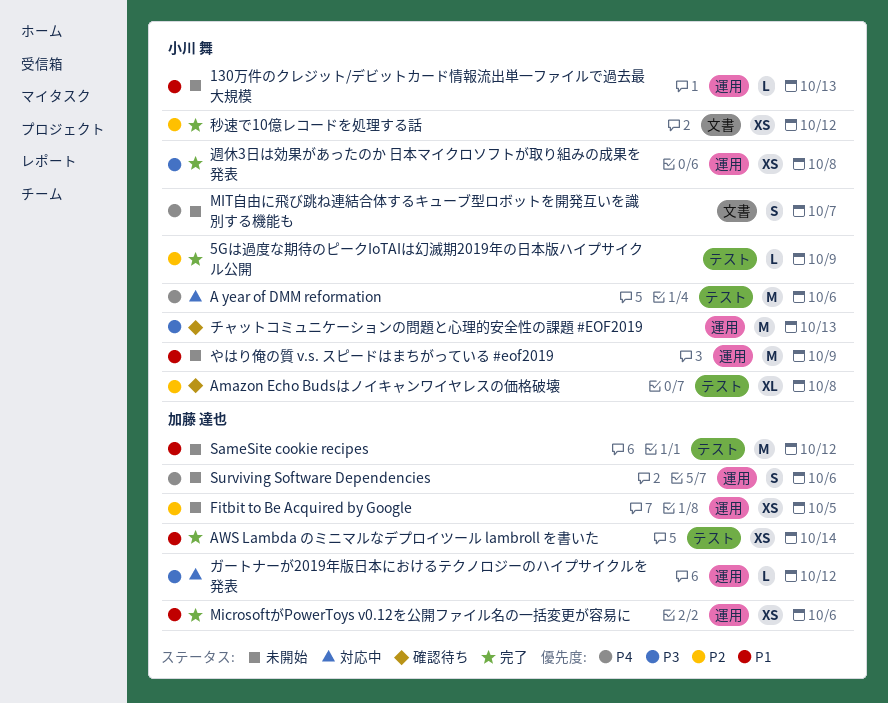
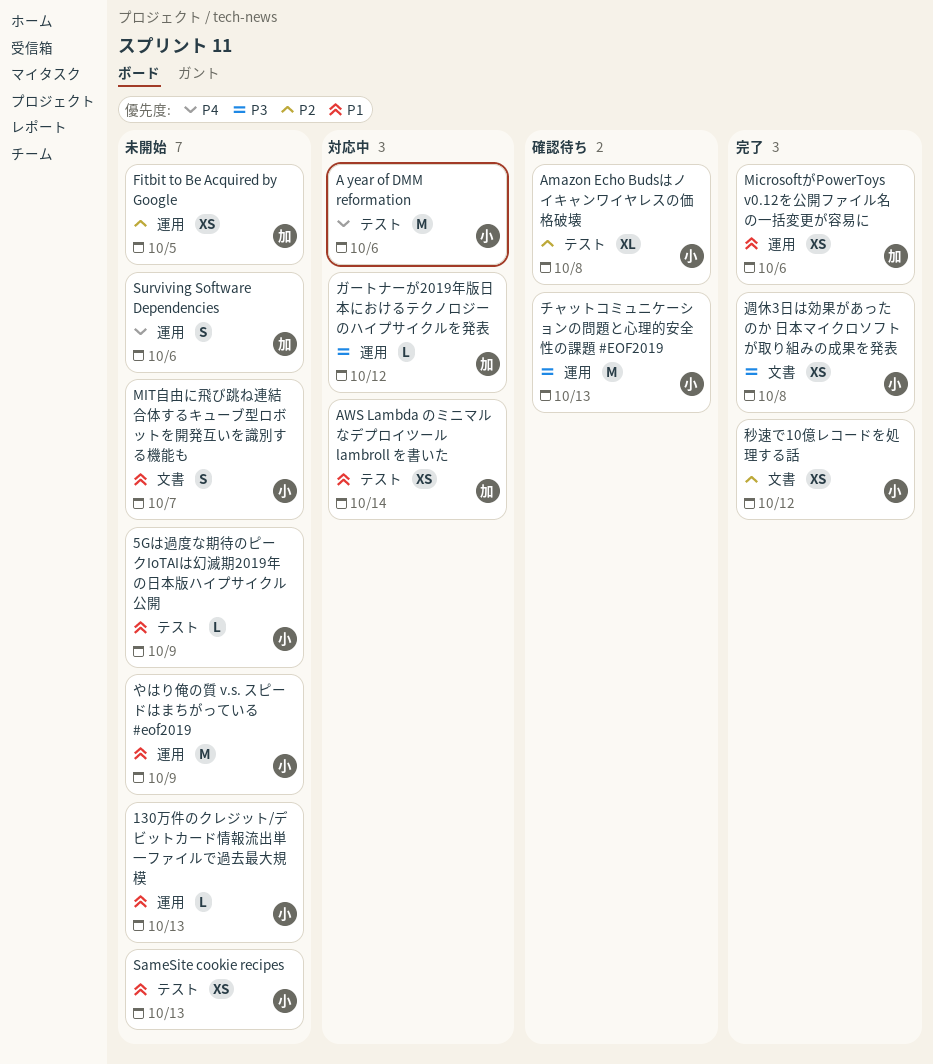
5Gは過度な期待のピークIoTAIは幻滅期2019年の日本版ハイプサイクル公開, status: 完了 -> 未開始
5Gは過度な期待のピークIoTAIは幻滅期2019年の日本版ハイプサイクル公開, priority: P2 -> P1
AWS Lambda のミニマルなデプロイツール lambroll を書いた, status: 完了 -> 対応中
MIT自由に飛び跳ね連結合体するキューブ型ロボットを開発互いを識別する機能も, priority: P4 -> P1
SameSite cookie recipes, owner: 加藤 達也 -> 小川 舞
SameSite cookie recipes, estimate: M -> XS
SameSite cookie recipes, due: Oct 12 -> Oct 13
週休3日は効果があったのか 日本マイクロソフトが取り組みの成果を発表, label: 運用 -> 文書

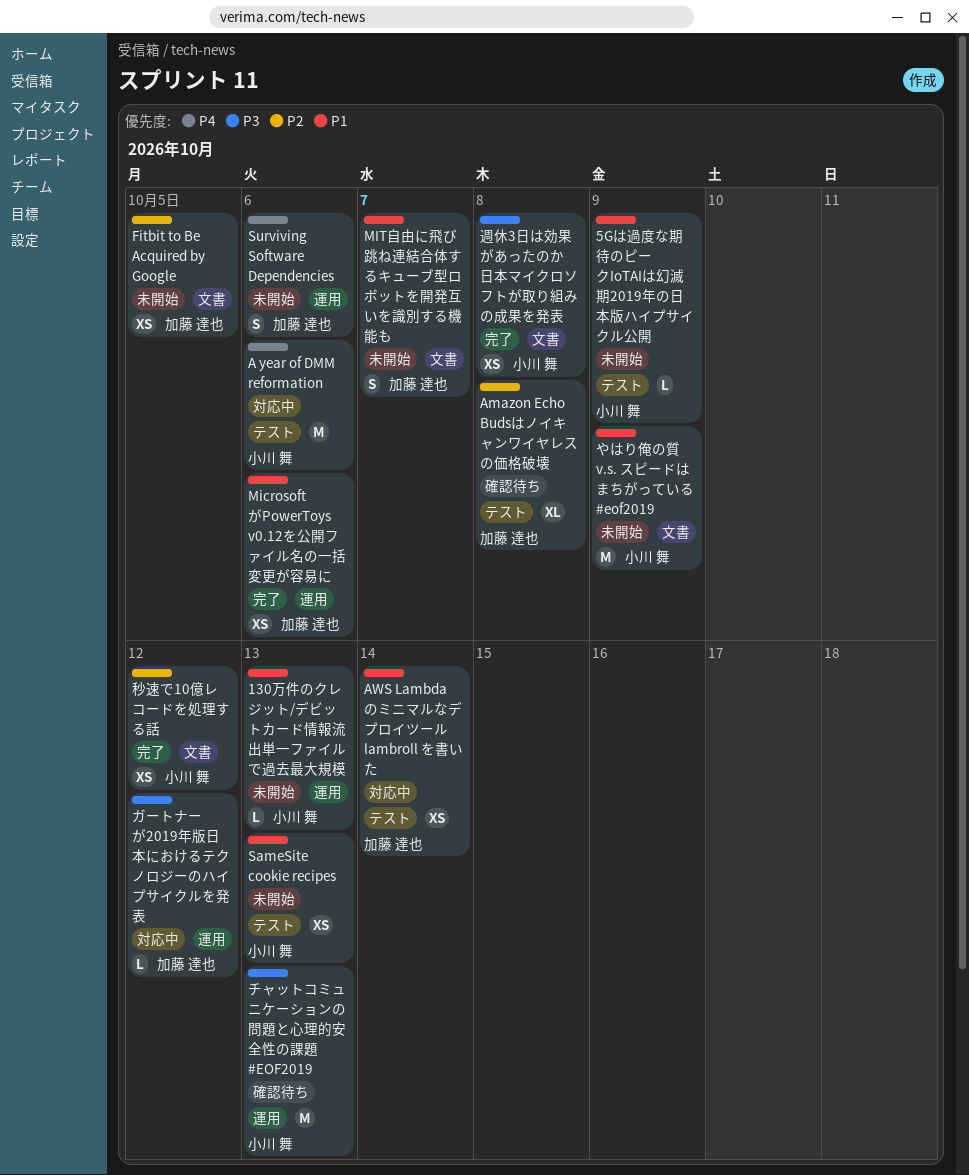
Amazon Echo Budsはノイキャンワイヤレスの価格破壊, owner: 小川 舞 -> 加藤 達也
Fitbit to Be Acquired by Google, label: 運用 -> 文書
MIT自由に飛び跳ね連結合体するキューブ型ロボットを開発互いを識別する機能も, owner: 小川 舞 -> 加藤 達也
やはり俺の質 v.s. スピードはまちがっている #eof2019, label: 運用 -> 文書

